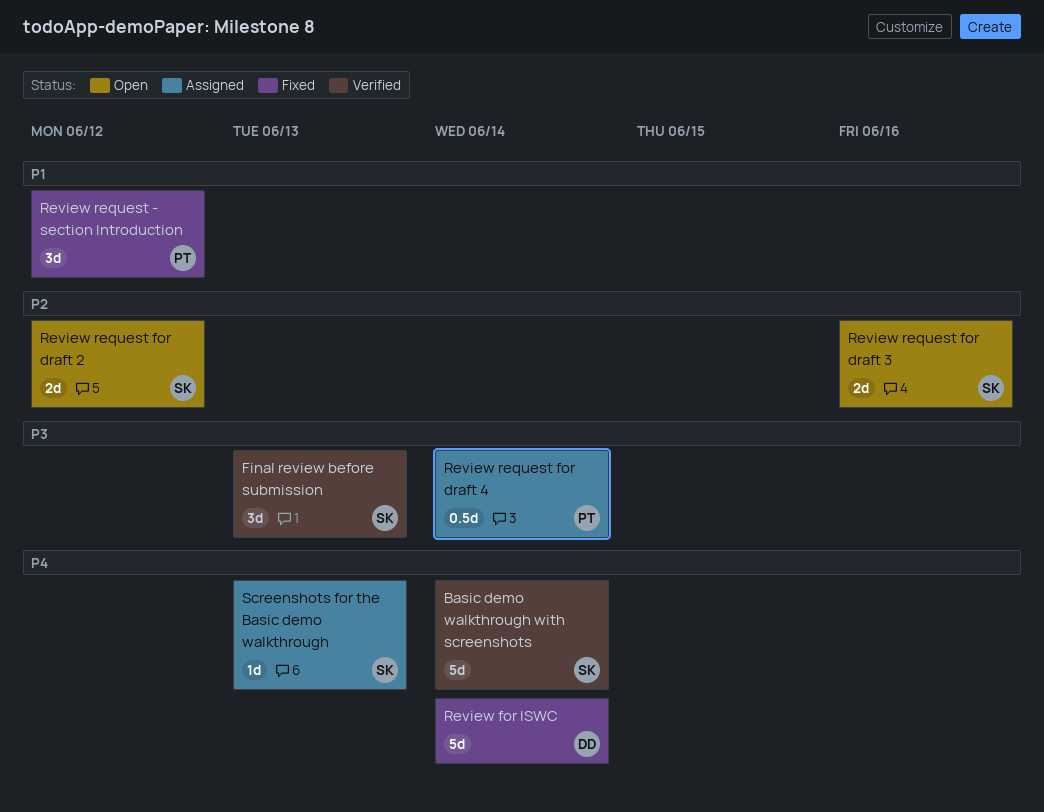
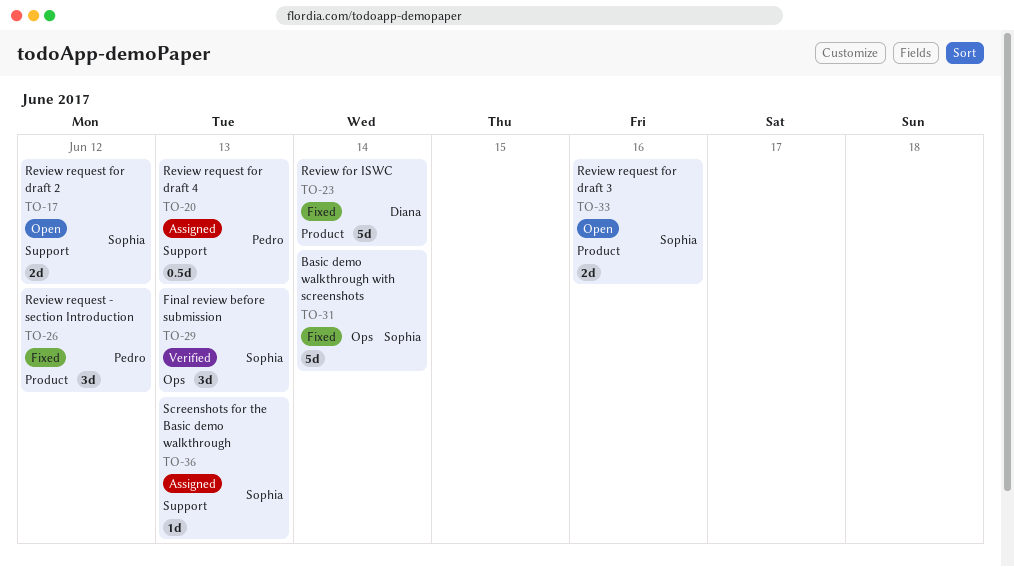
Basic demo walkthrough with screenshots, status: Verified -> Fixed
Review request for draft 4, due: Jun 14 -> Jun 13

